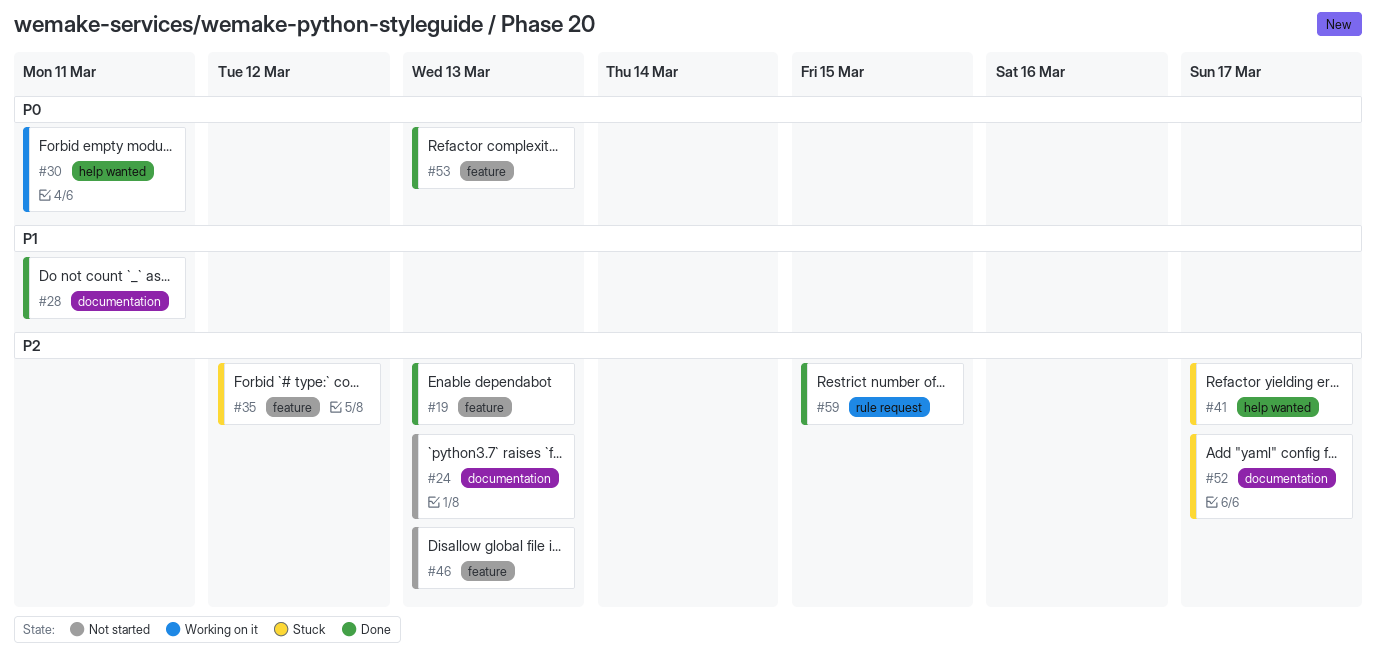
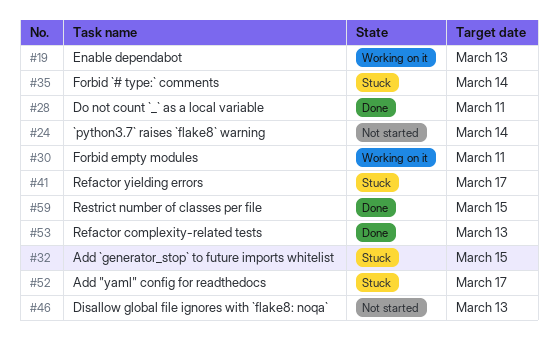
#19, status: Done -> Working on it
#24, due: Mar 13 -> Mar 14
#32: none -> present
#35, due: Mar 12 -> Mar 14

